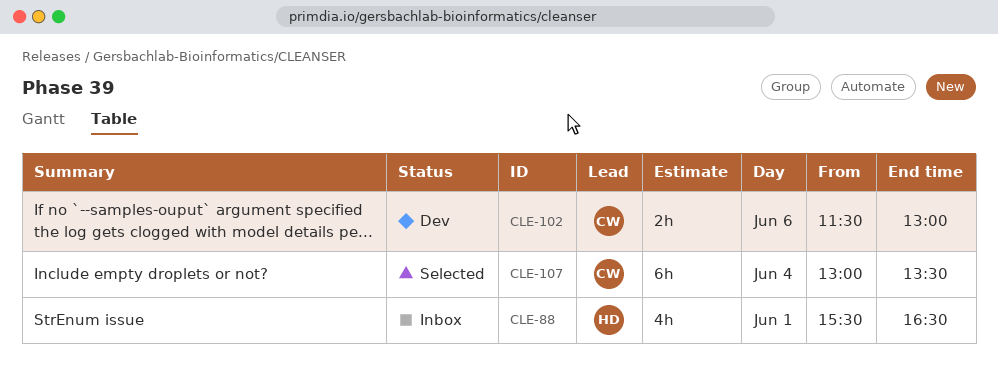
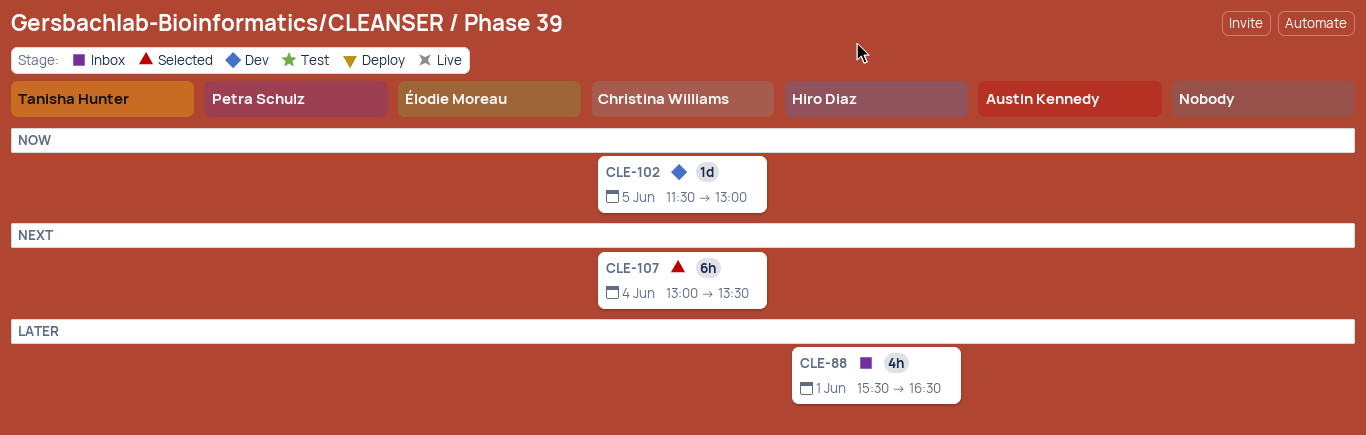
CLE-102, estimate: 2h -> 1d
CLE-102, day: Jun 6 -> Jun 5

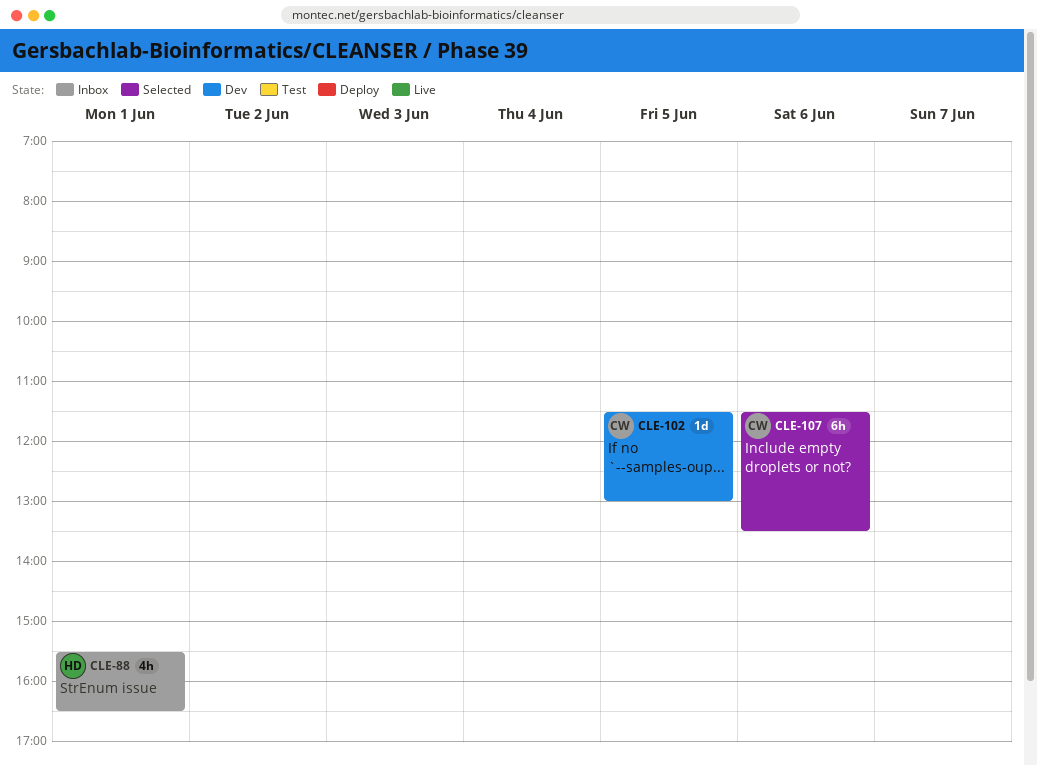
CLE-107, day: Jun 4 -> Jun 6
CLE-107, begins: 13:00 -> 11:30

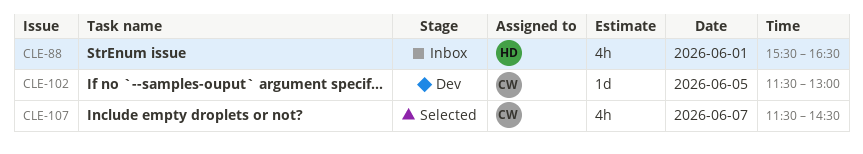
CLE-107, estimate: 6h -> 4h
CLE-107, day: Jun 6 -> Jun 7
CLE-107, ends: 13:30 -> 14:30

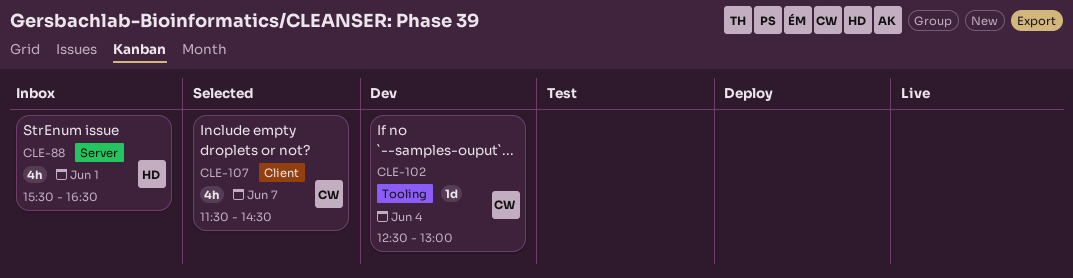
CLE-102, day: Jun 5 -> Jun 4
CLE-102, begins: 11:30 -> 12:30

